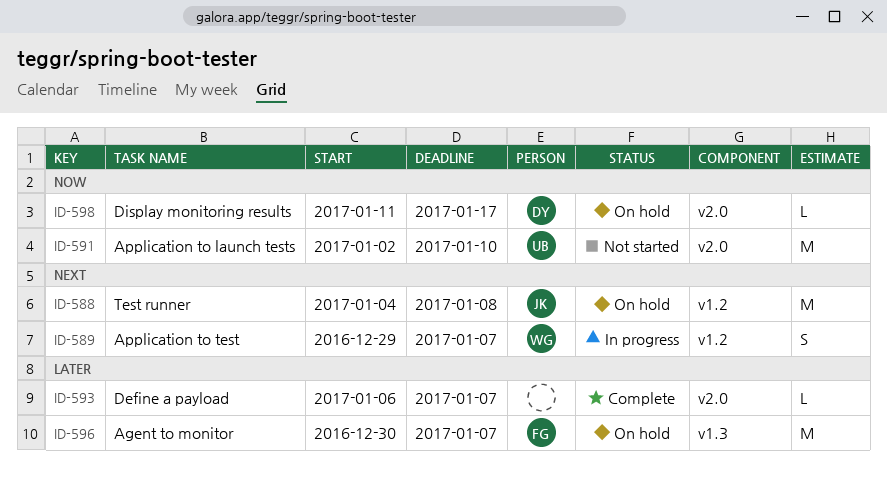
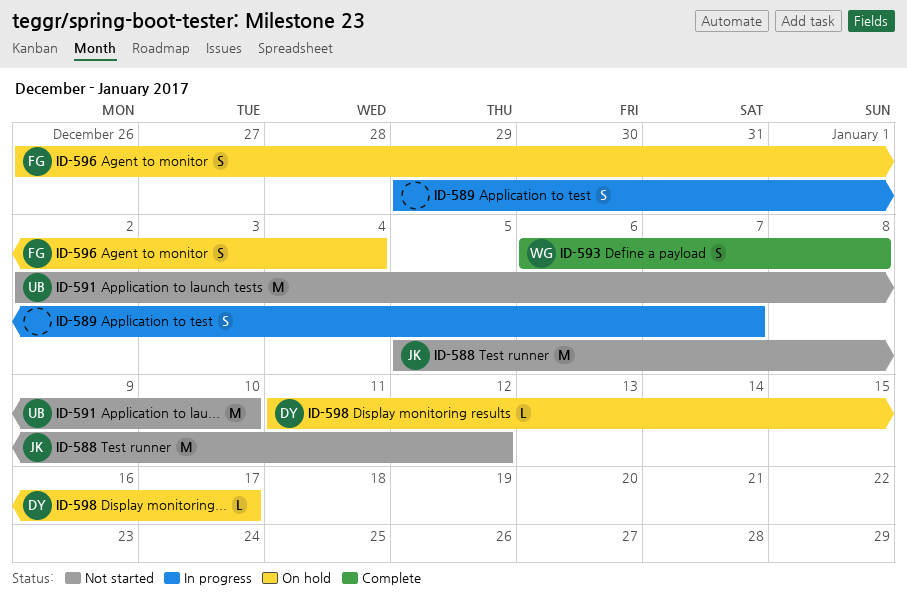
ID-588, status: On hold -> Not started
ID-588, start: Jan 4 -> Jan 5
ID-588, due: Jan 8 -> Jan 12
ID-589, owner: WG -> none
ID-593, owner: none -> WG
ID-593, estimate: L -> S
ID-593, due: Jan 7 -> Jan 8
ID-596, estimate: M -> S
ID-596, start: Dec 30 -> Dec 26
ID-596, due: Jan 7 -> Jan 4

